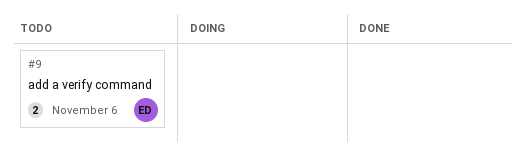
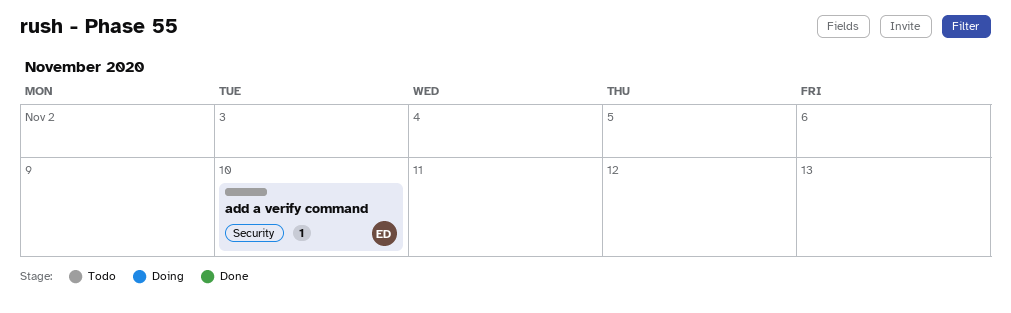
add a verify command, estimate: 2 -> 1
add a verify command, due: Nov 6 -> Nov 10

